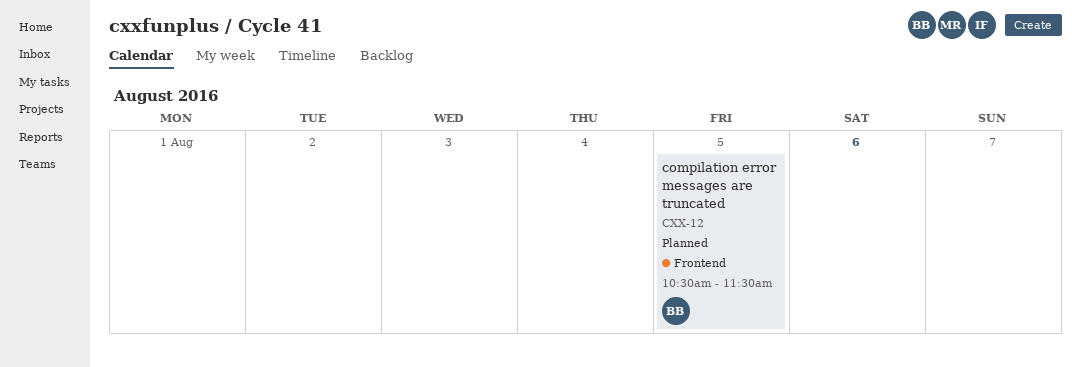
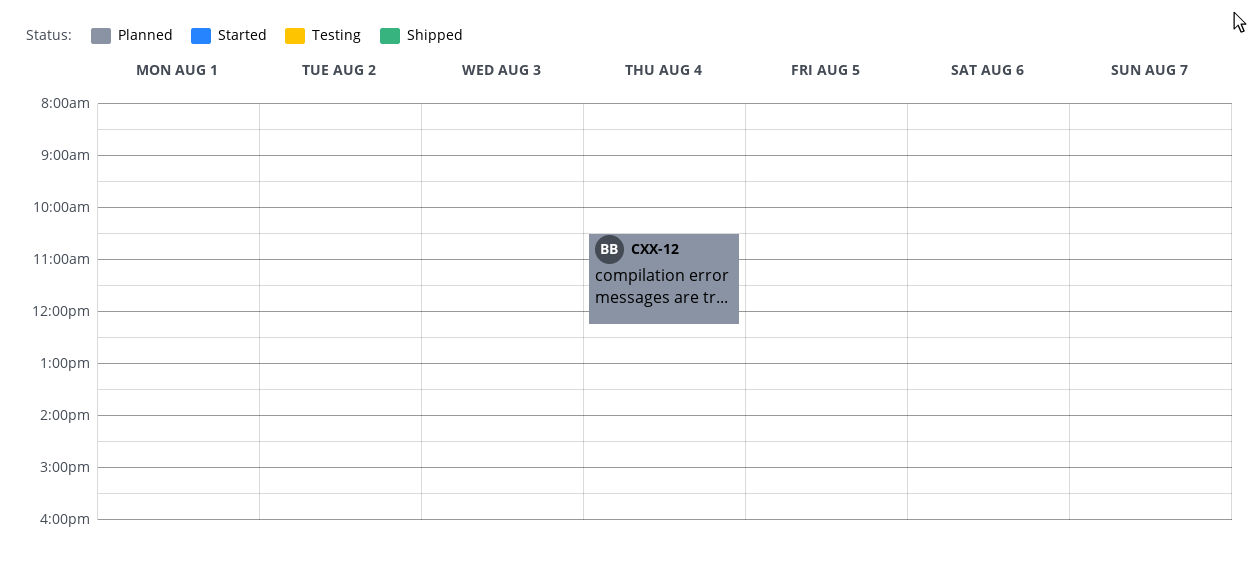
CXX-12, day: Aug 5 -> Aug 4
CXX-12, ends: 11:30 -> 12:15

